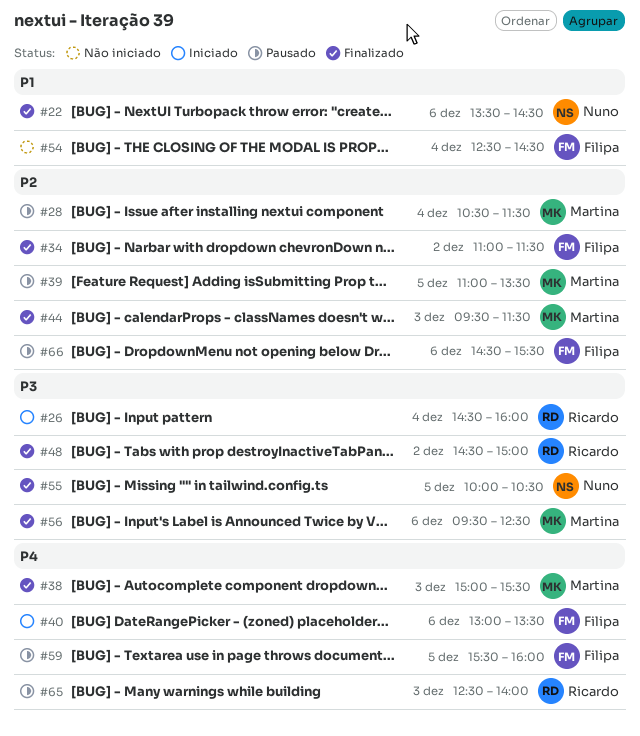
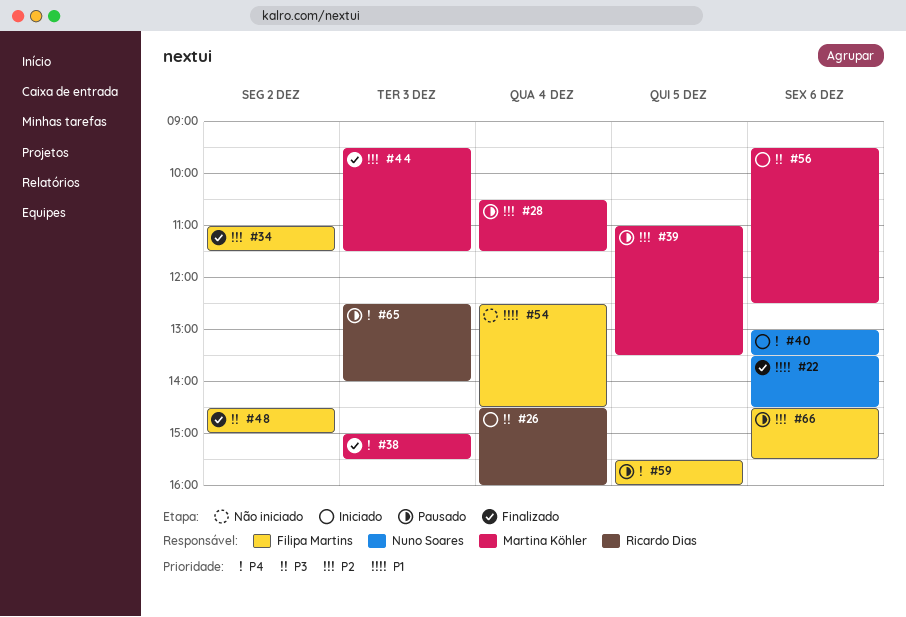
#40, owner: Filipa Martins -> Nuno Soares
#48, owner: Ricardo Dias -> Filipa Martins
#55: present -> none
#56, status: Finalizado -> Iniciado

